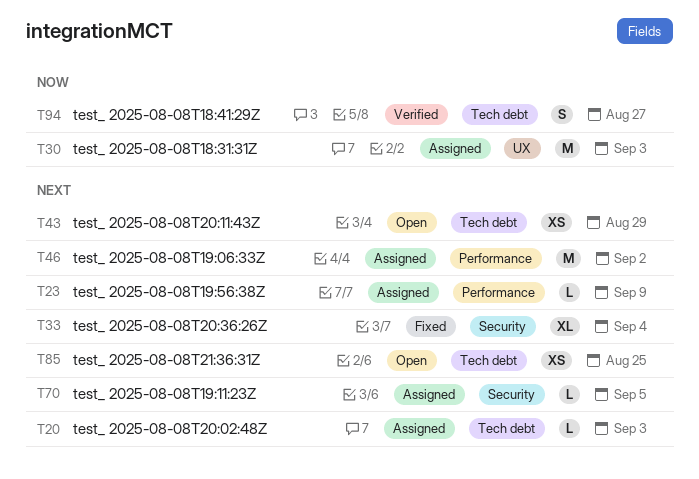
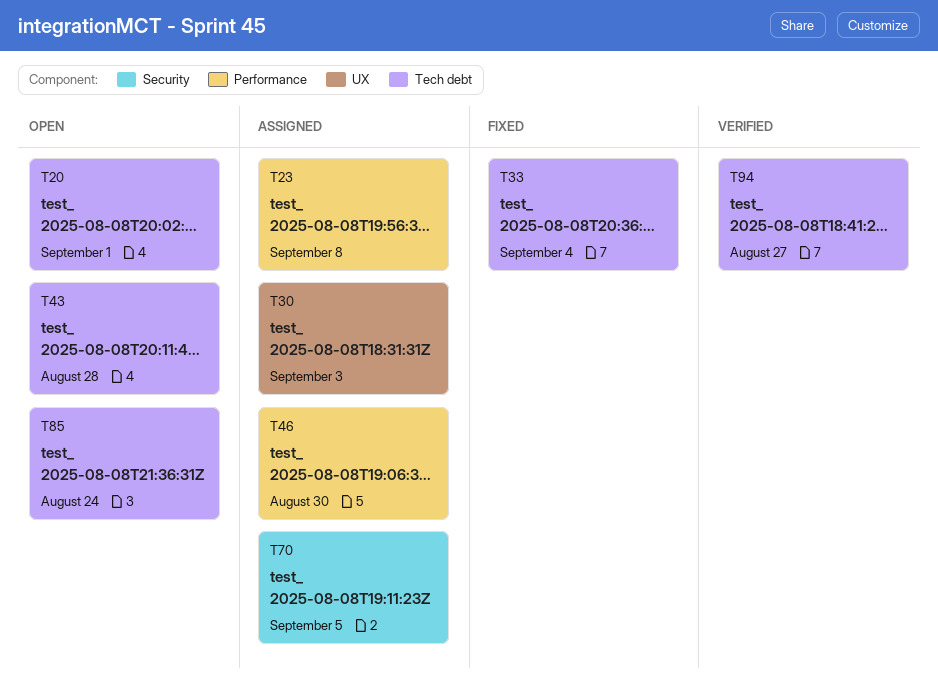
T20, status: Assigned -> Open
T20, due: Sep 3 -> Sep 1
T23, due: Sep 9 -> Sep 8
T33, label: Security -> Tech debt
T43, due: Aug 29 -> Aug 28
T46, due: Sep 2 -> Aug 30
T85, due: Aug 25 -> Aug 24

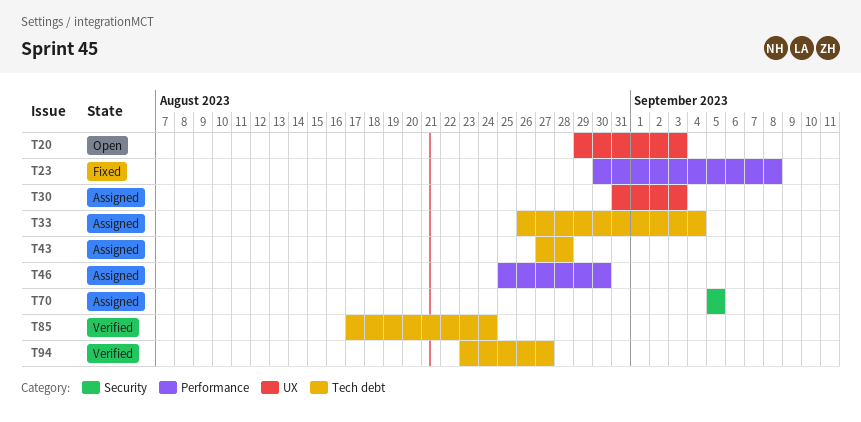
T20, label: Tech debt -> UX
T20, due: Sep 1 -> Sep 3
T23, status: Assigned -> Fixed
T33, status: Fixed -> Assigned
T43, status: Open -> Assigned
T85, status: Open -> Verified

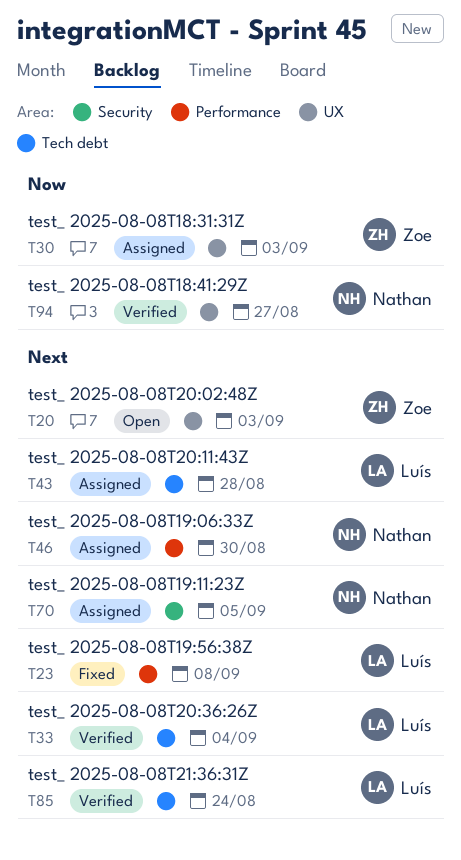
T33, status: Assigned -> Verified
T94, label: Tech debt -> UX

